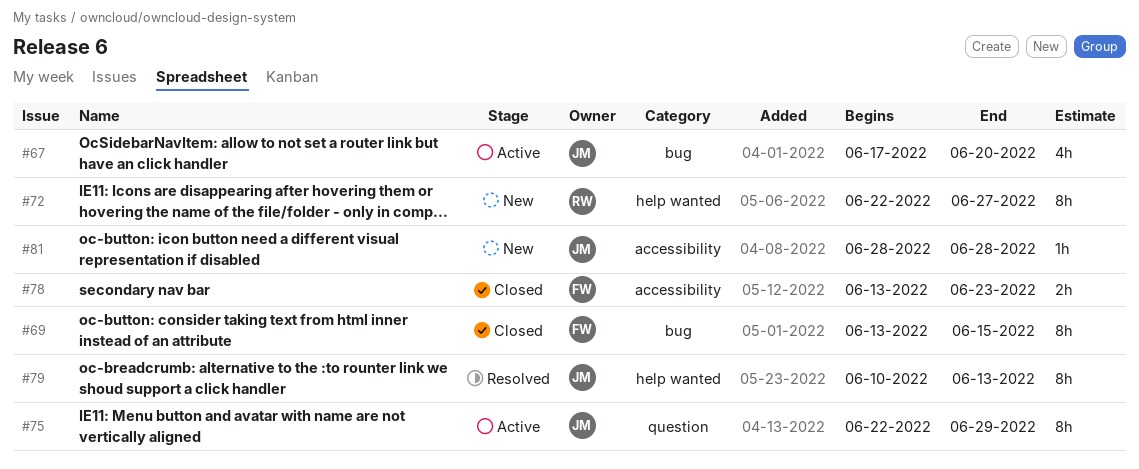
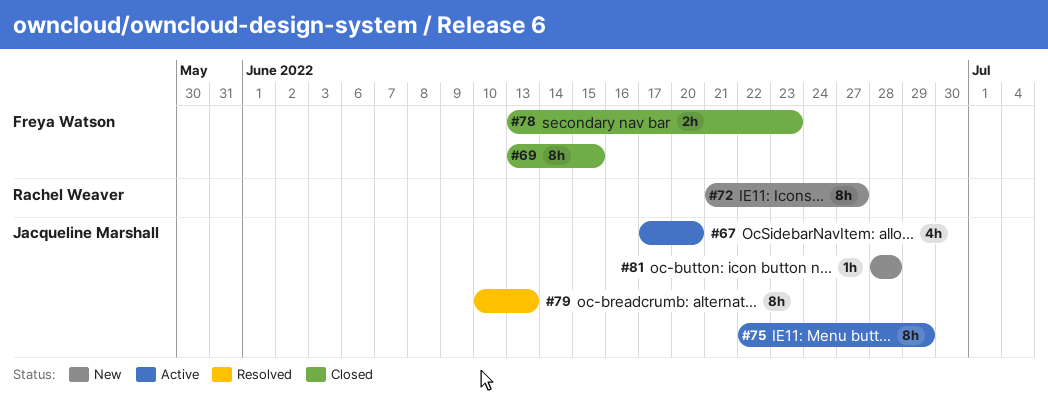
#72, start: Jun 22 -> Jun 21

